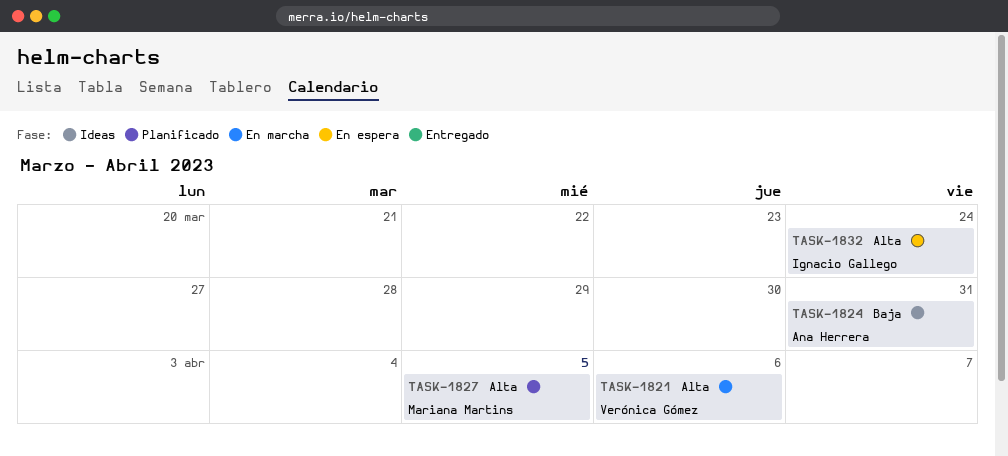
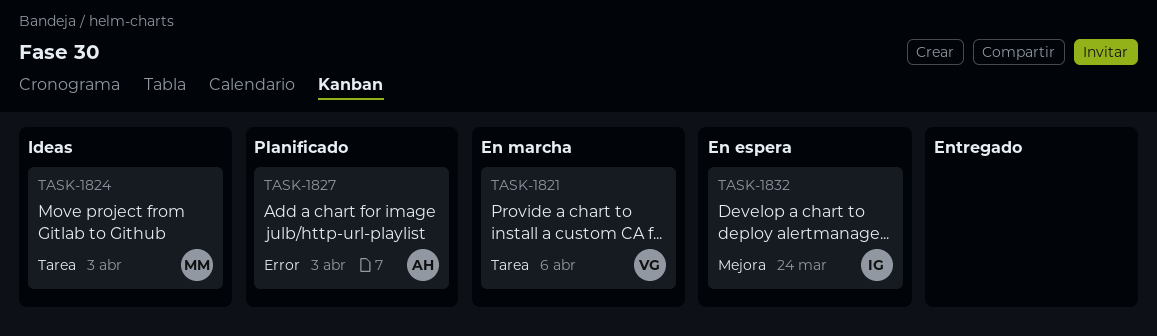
TASK-1824, owner: Ana Herrera -> Mariana Martins
TASK-1824, due: Mar 31 -> Apr 3
TASK-1827, owner: Mariana Martins -> Ana Herrera
TASK-1827, due: Apr 5 -> Apr 3

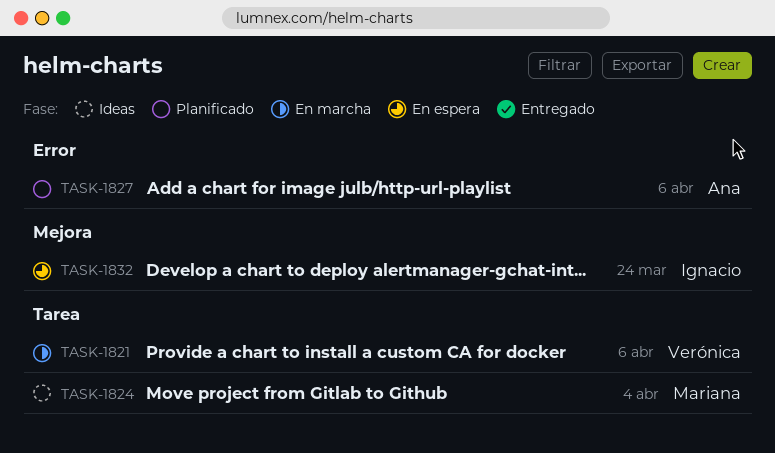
TASK-1824, due: Apr 3 -> Apr 4
TASK-1827, due: Apr 3 -> Apr 6

